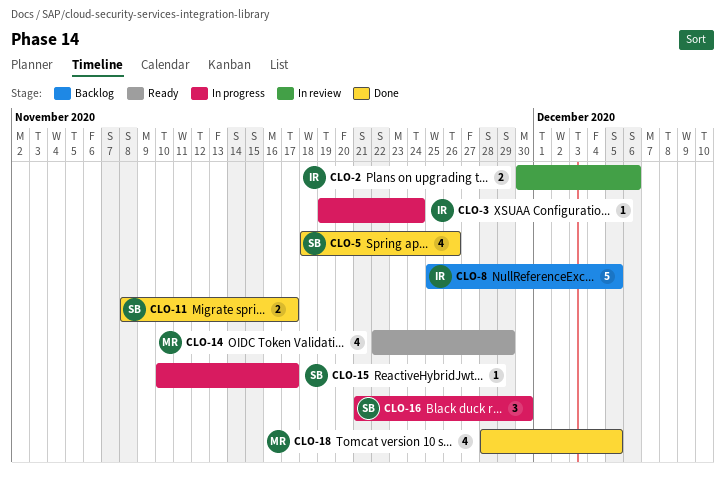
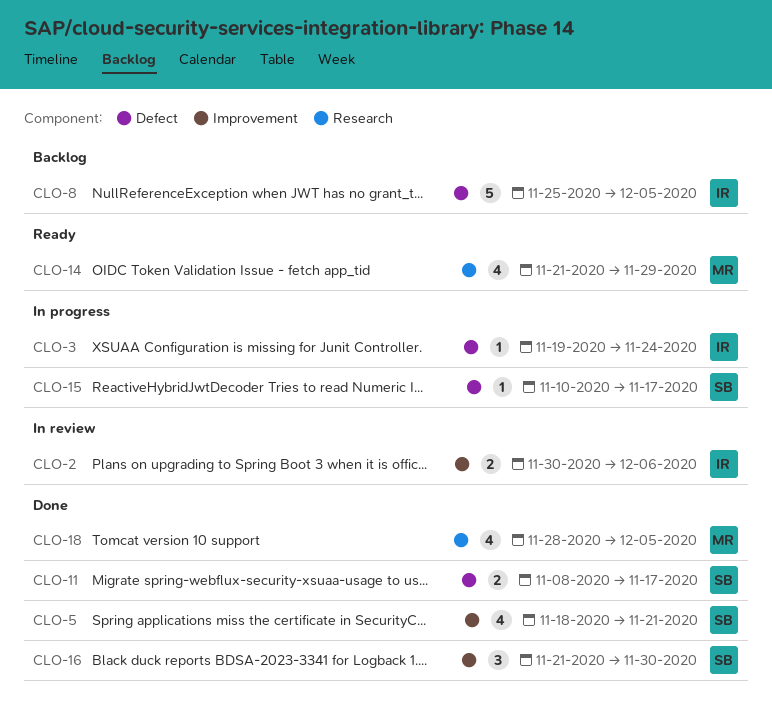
CLO-5, due: Nov 26 -> Nov 21
CLO-14, start: Nov 22 -> Nov 21
CLO-16, status: In progress -> Done

